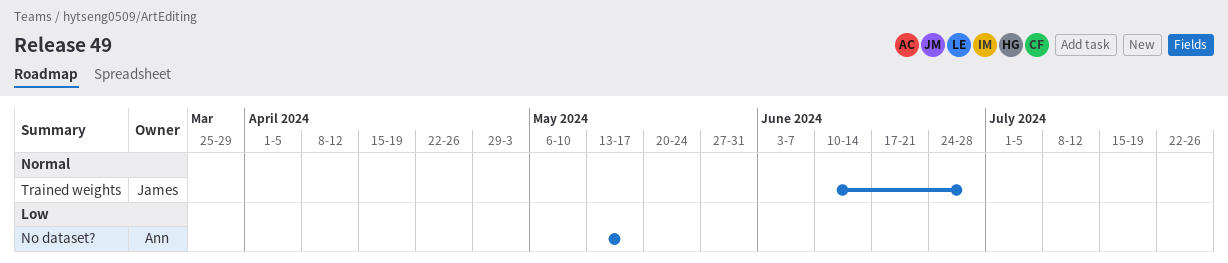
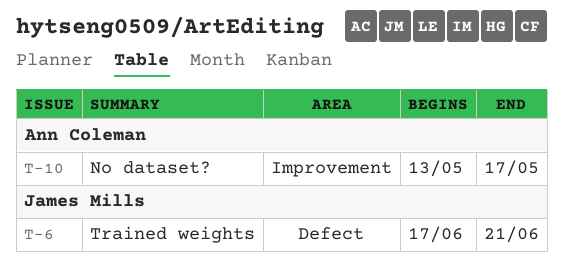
Trained weights, start: Jun 10 -> Jun 17
Trained weights, due: Jun 28 -> Jun 21

